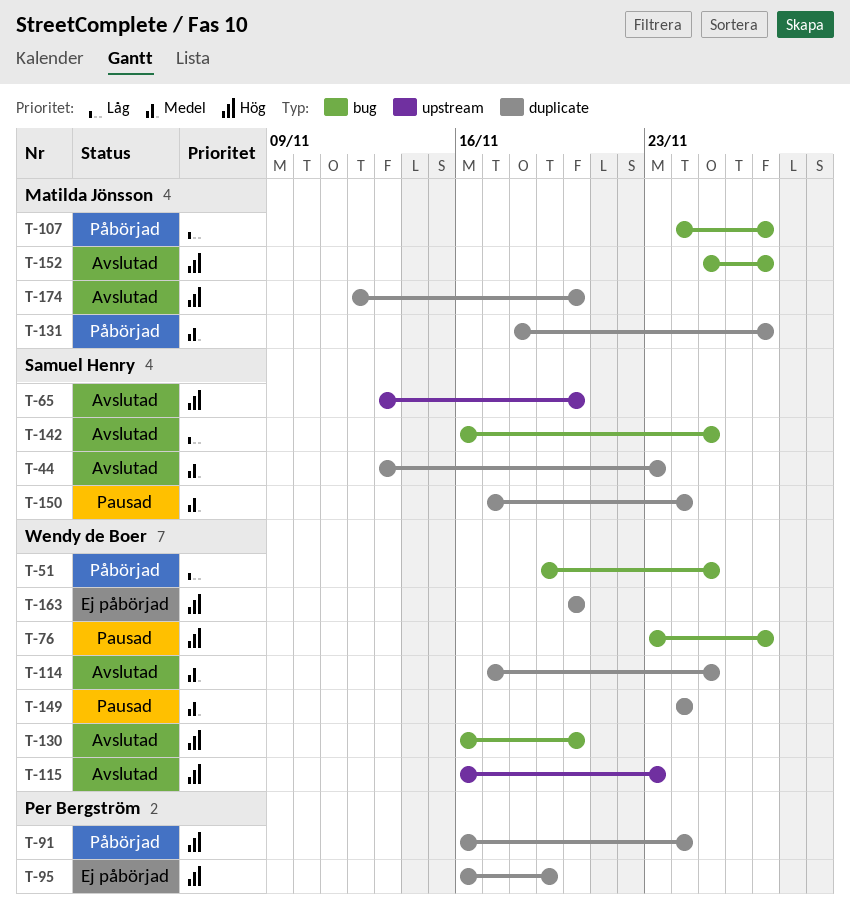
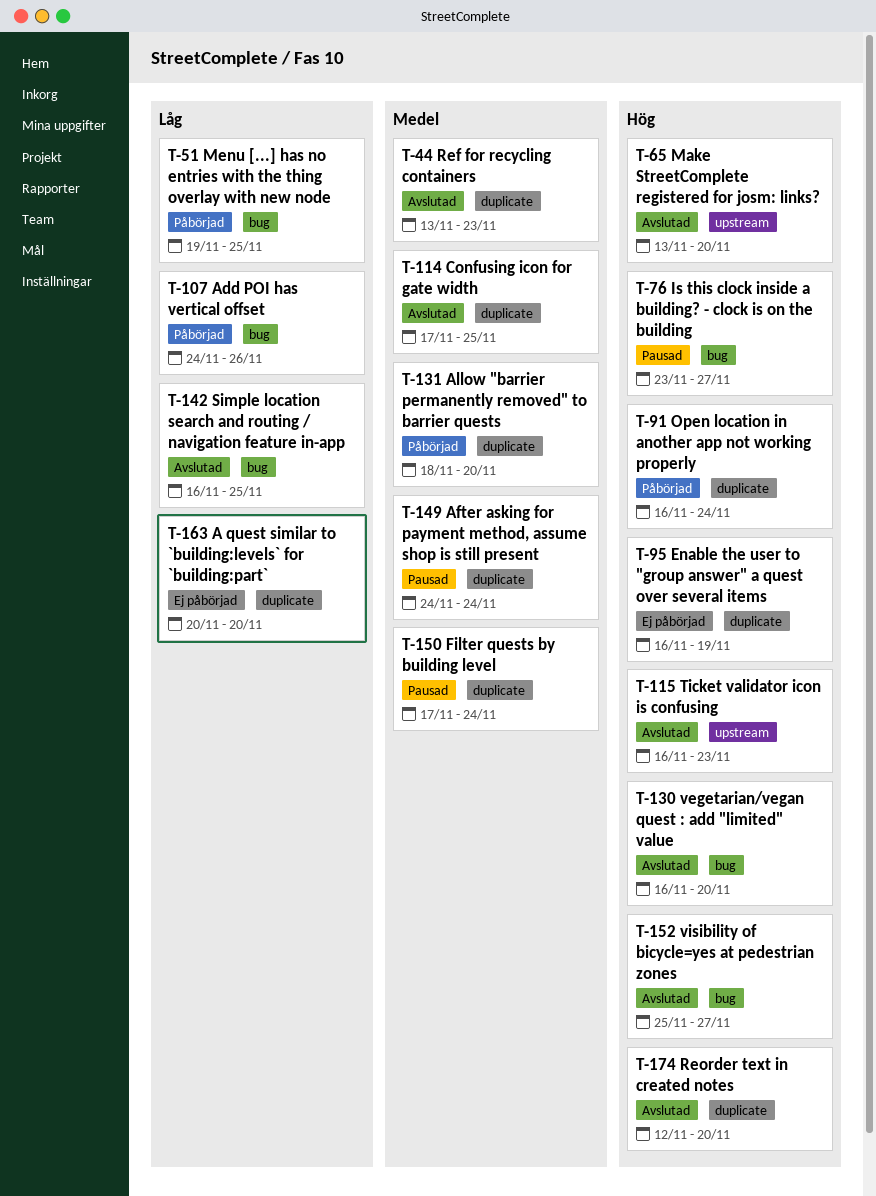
T-107, due: Nov 27 -> Nov 26
T-131, due: Nov 27 -> Nov 20
T-163, priority: Hög -> Låg

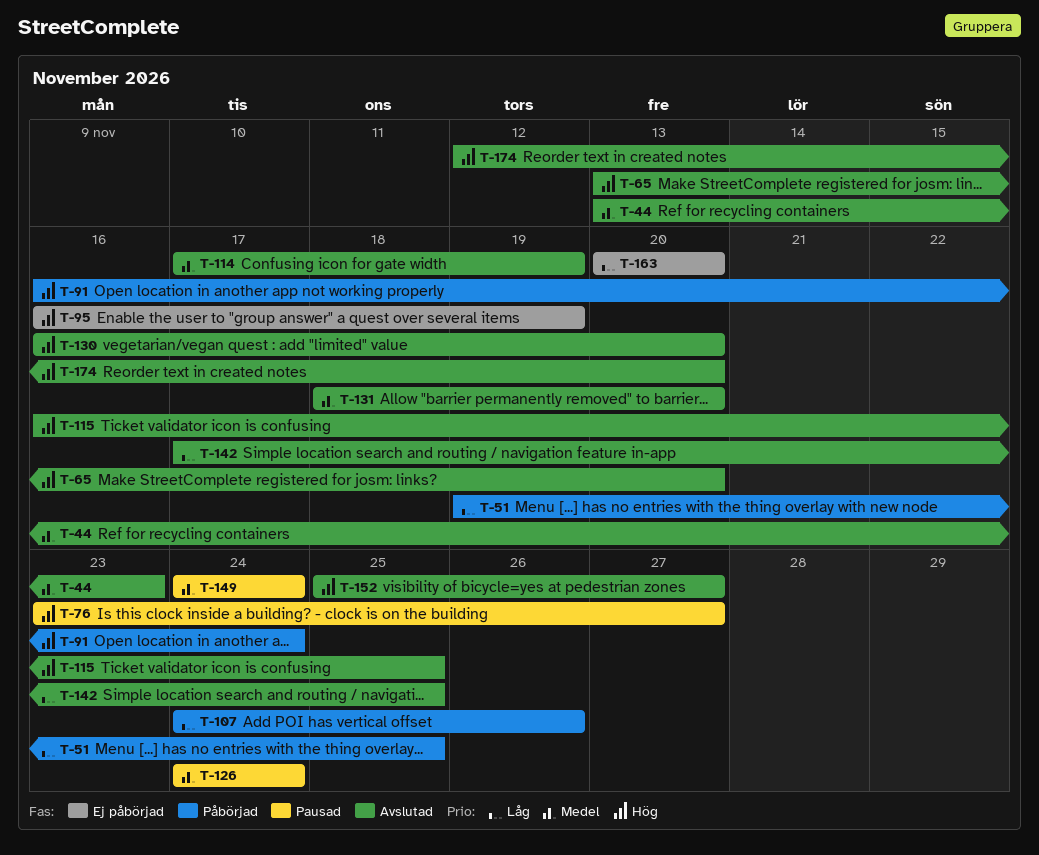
T-114, due: Nov 25 -> Nov 19
T-115, due: Nov 23 -> Nov 25
T-126: none -> present
T-131, status: Påbörjad -> Avslutad
T-142, start: Nov 16 -> Nov 17
T-150: present -> none

